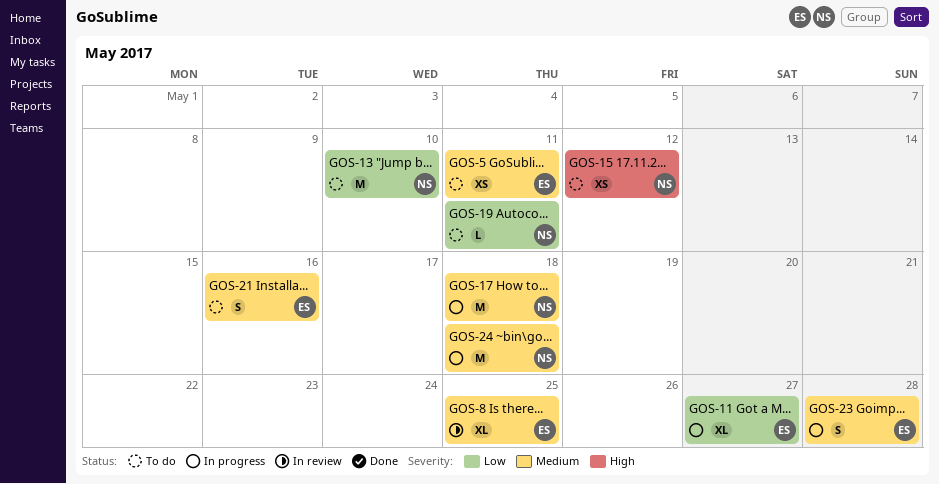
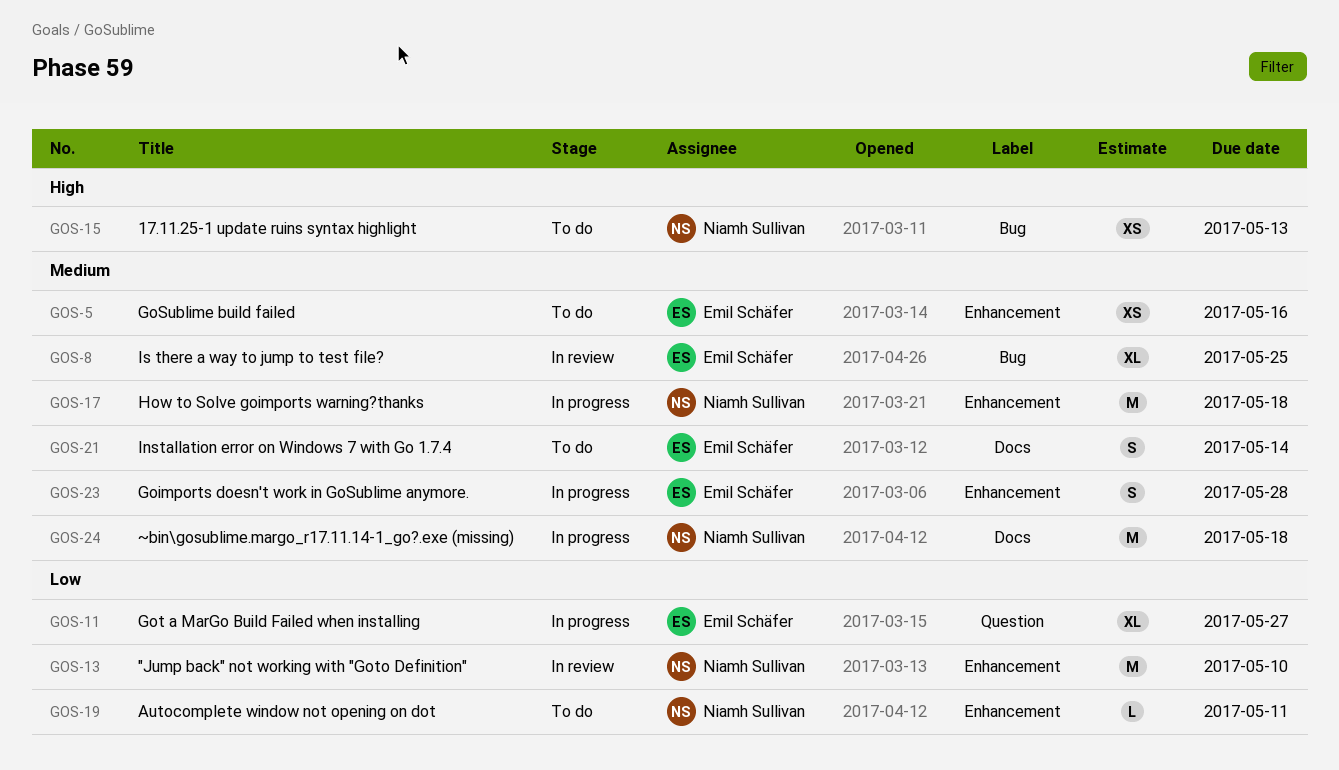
GOS-5, due: May 11 -> May 16
GOS-13, status: To do -> In review
GOS-15, due: May 12 -> May 13
GOS-21, due: May 16 -> May 14

